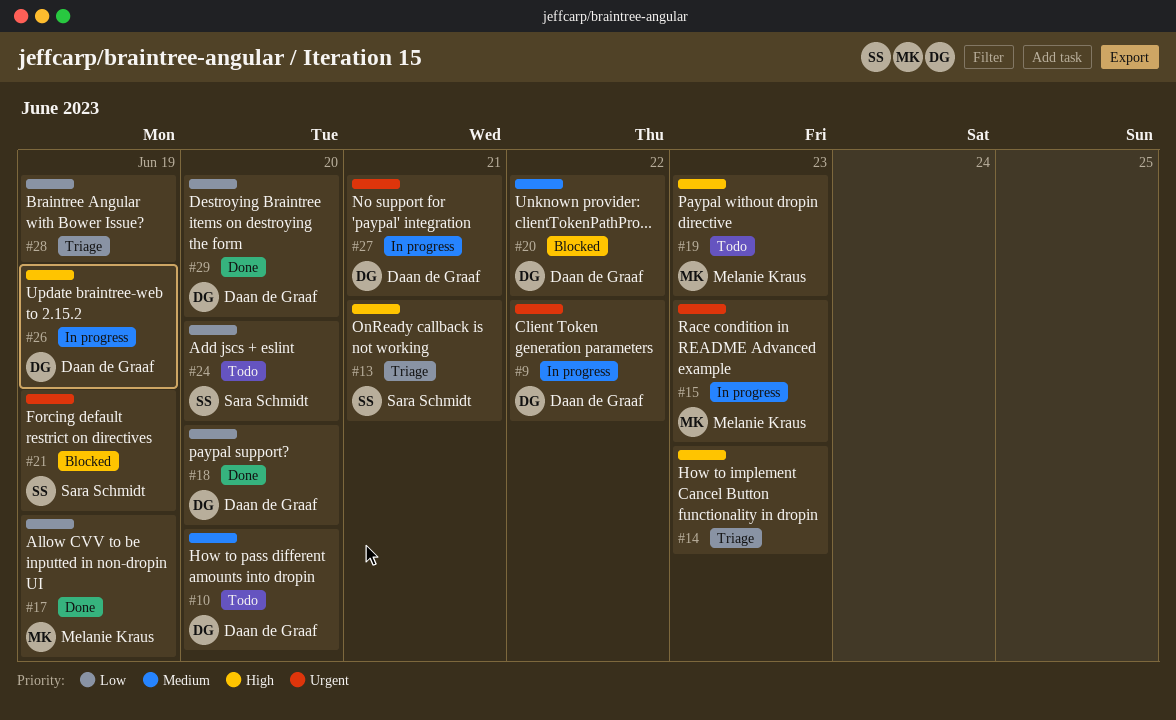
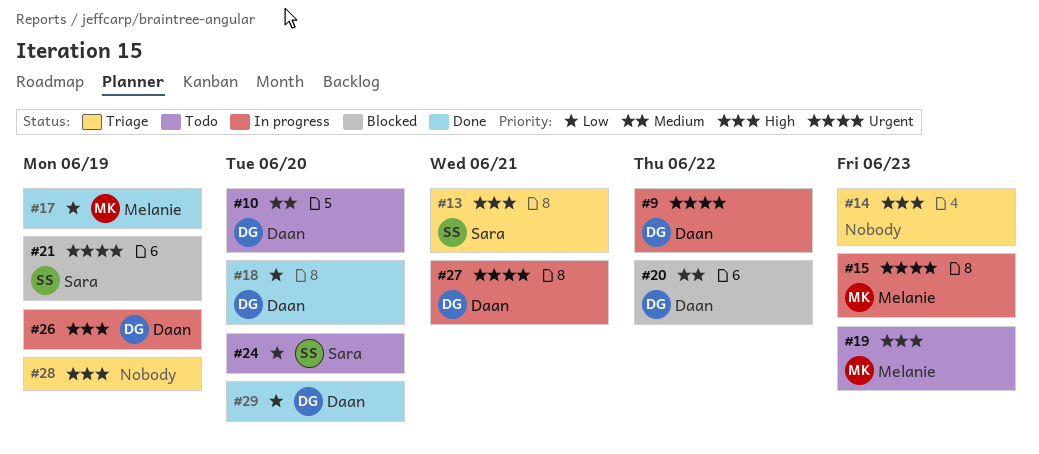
#28, priority: Low -> High

